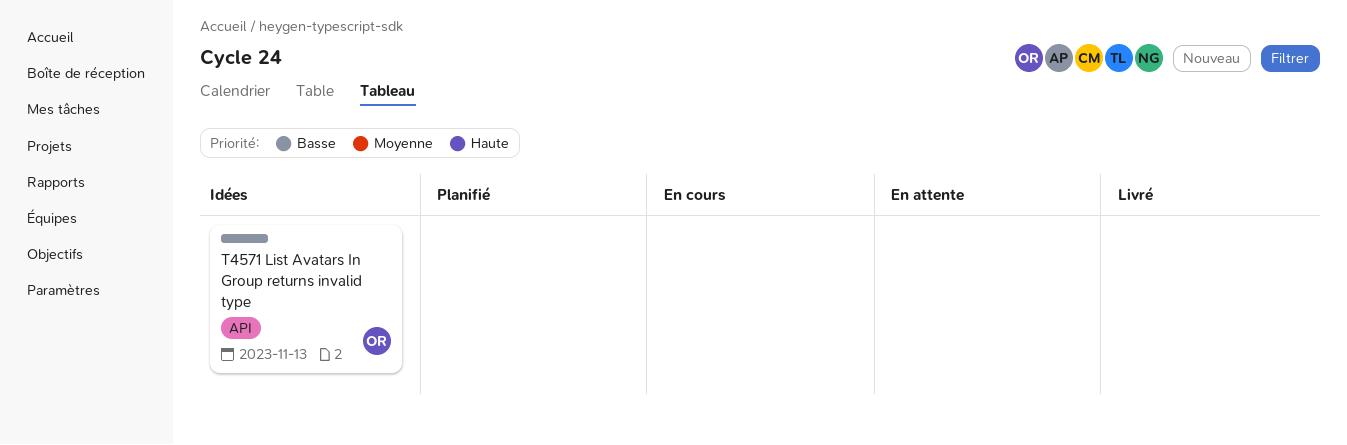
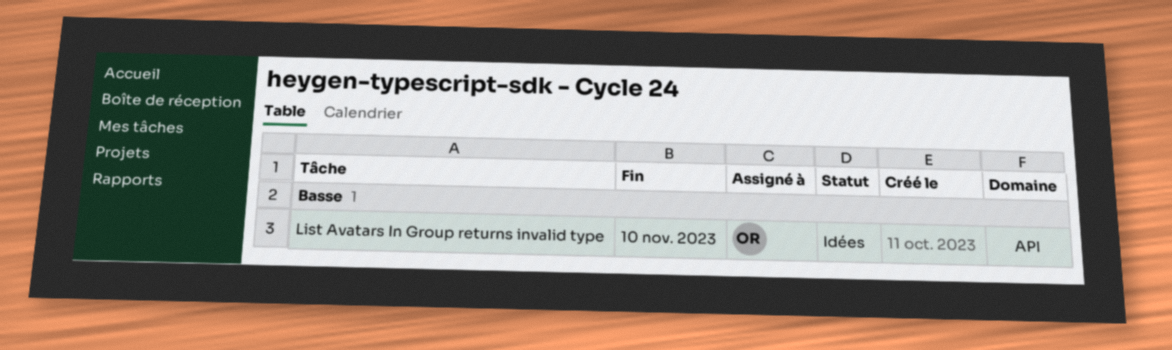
List Avatars In Group returns invalid type, due: Nov 13 -> Nov 10

